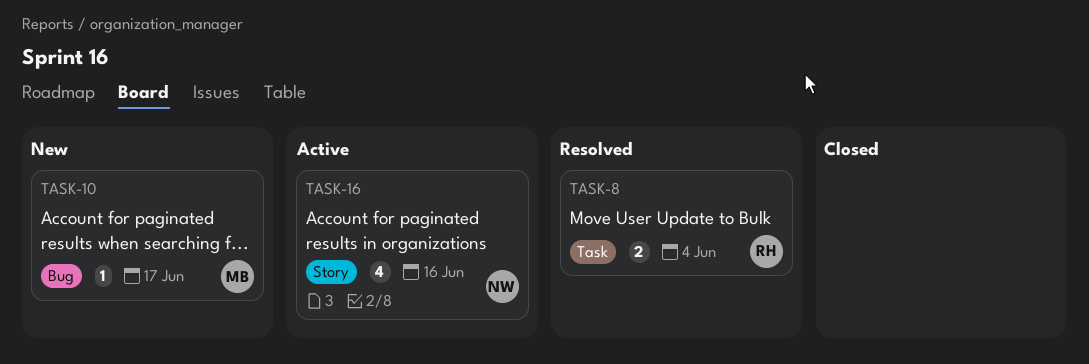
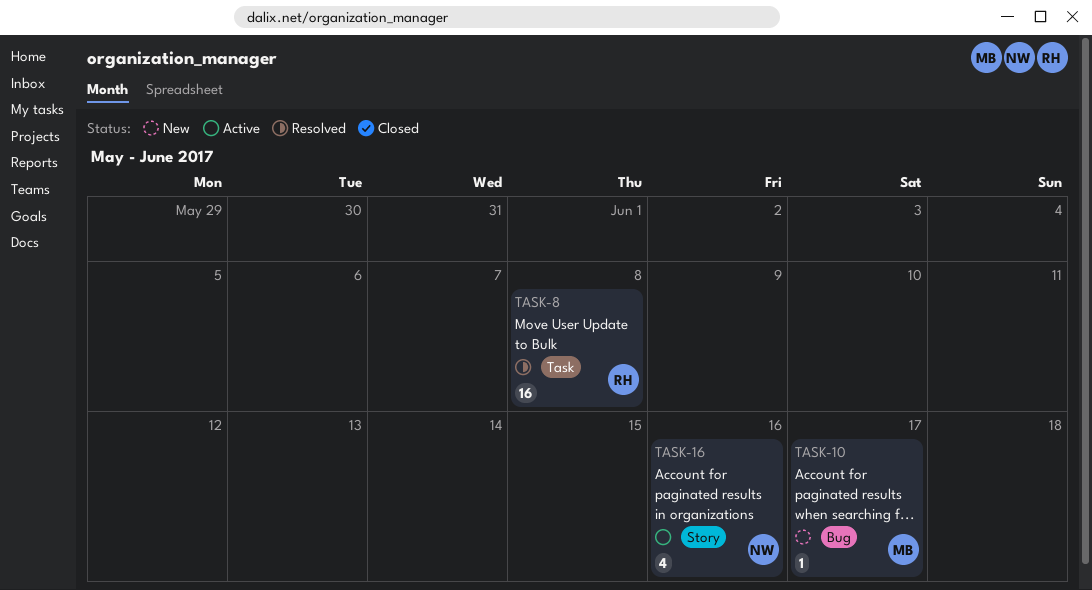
TASK-8, estimate: 2 -> 16
TASK-8, due: Jun 4 -> Jun 8

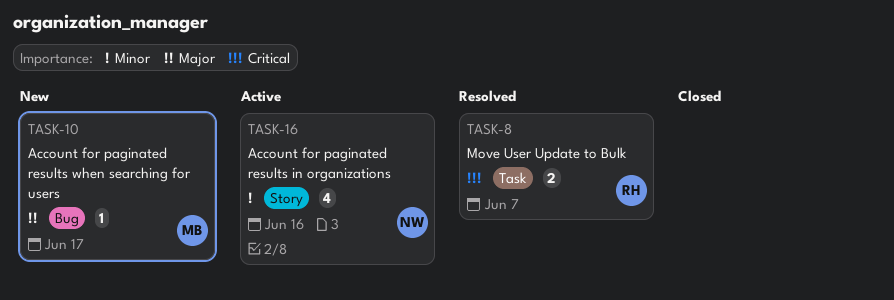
TASK-8, estimate: 16 -> 2
TASK-8, due: Jun 8 -> Jun 7

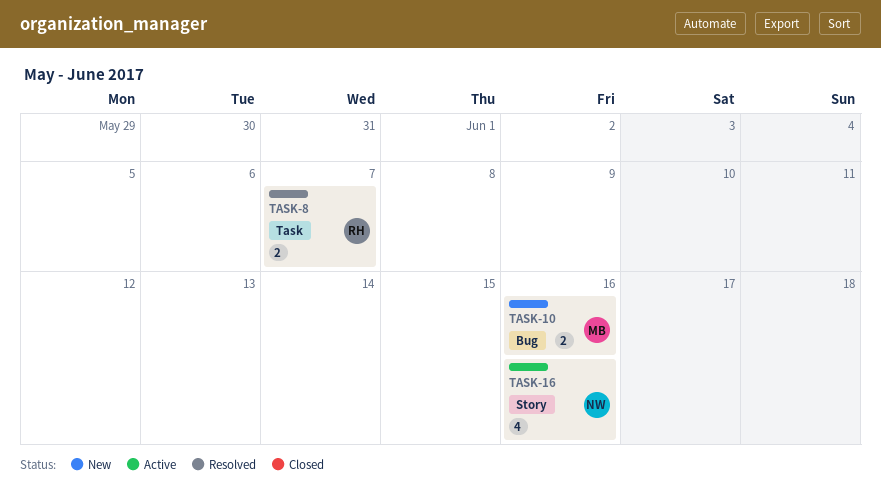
TASK-10, estimate: 1 -> 2
TASK-10, due: Jun 17 -> Jun 16

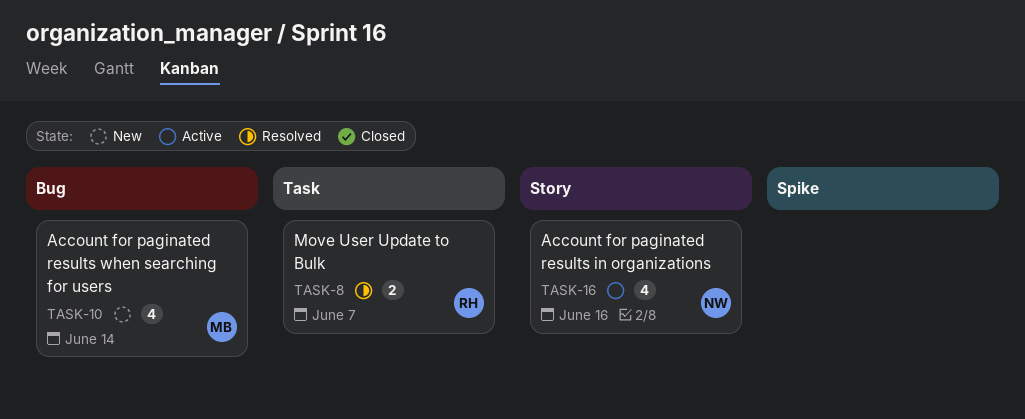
TASK-10, estimate: 2 -> 4
TASK-10, due: Jun 16 -> Jun 14

